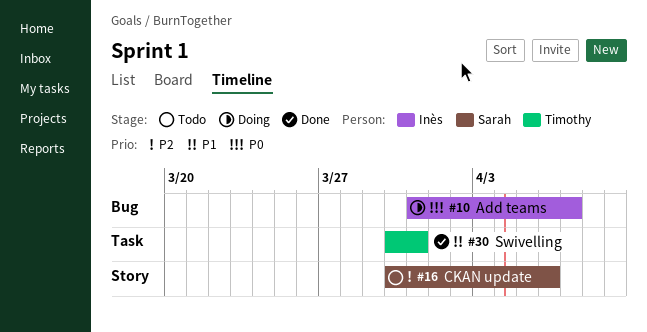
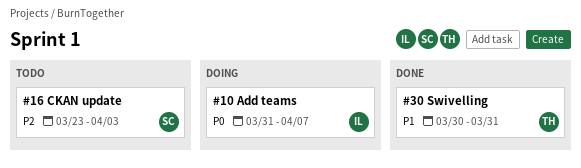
#16, start: Mar 30 -> Mar 23
#16, due: Apr 6 -> Apr 3

